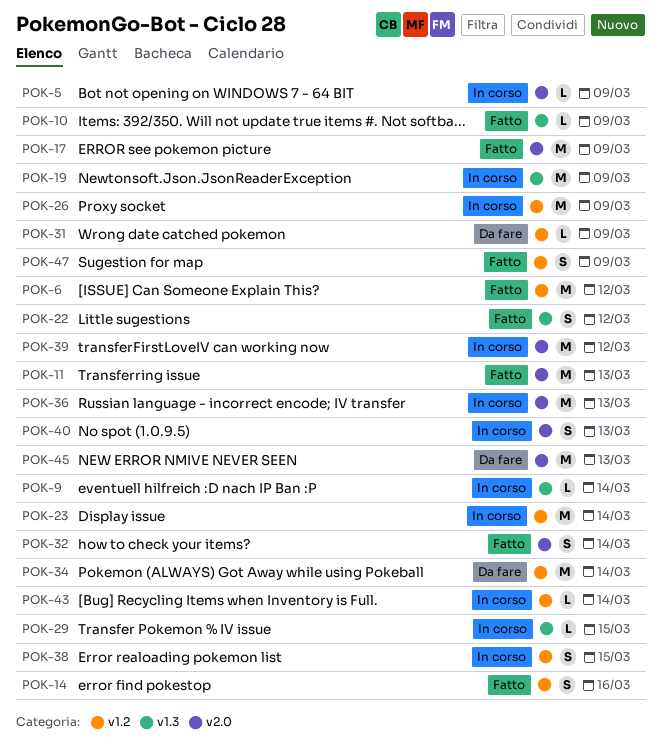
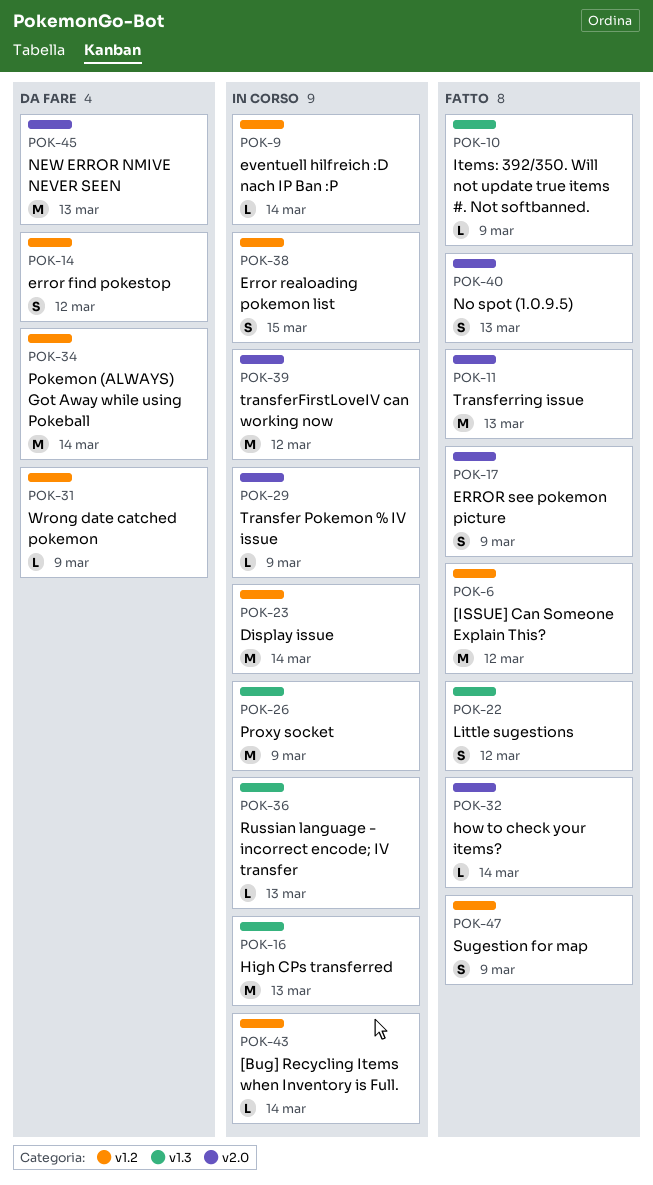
POK-5: present -> none
POK-9, label: v1.3 -> v1.2
POK-14, status: Fatto -> Da fare
POK-14, due: Mar 16 -> Mar 12
POK-16: none -> present
POK-17, estimate: M -> S
POK-19: present -> none
POK-26, label: v1.2 -> v1.3
POK-29, label: v1.3 -> v2.0
POK-29, due: Mar 15 -> Mar 9
POK-32, estimate: S -> L
POK-36, label: v2.0 -> v1.3
POK-36, estimate: M -> L
POK-40, status: In corso -> Fatto

